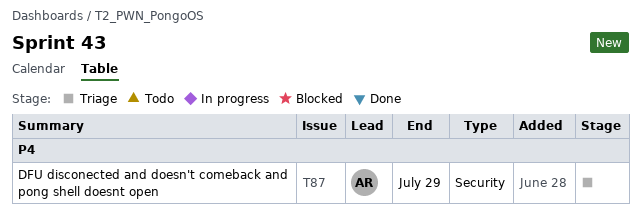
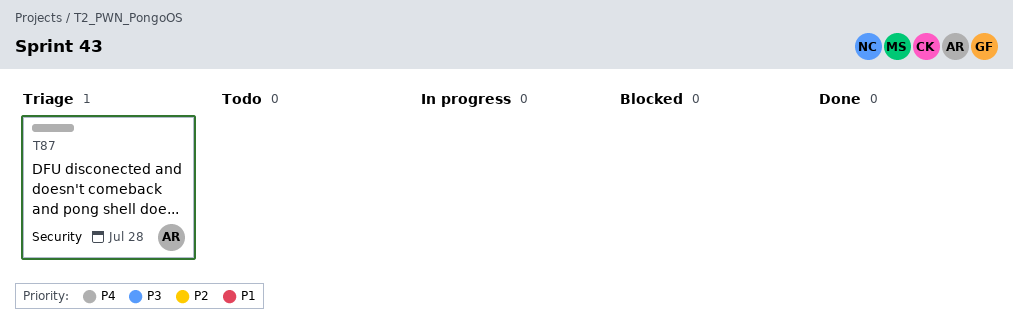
T87, due: Jul 29 -> Jul 28

